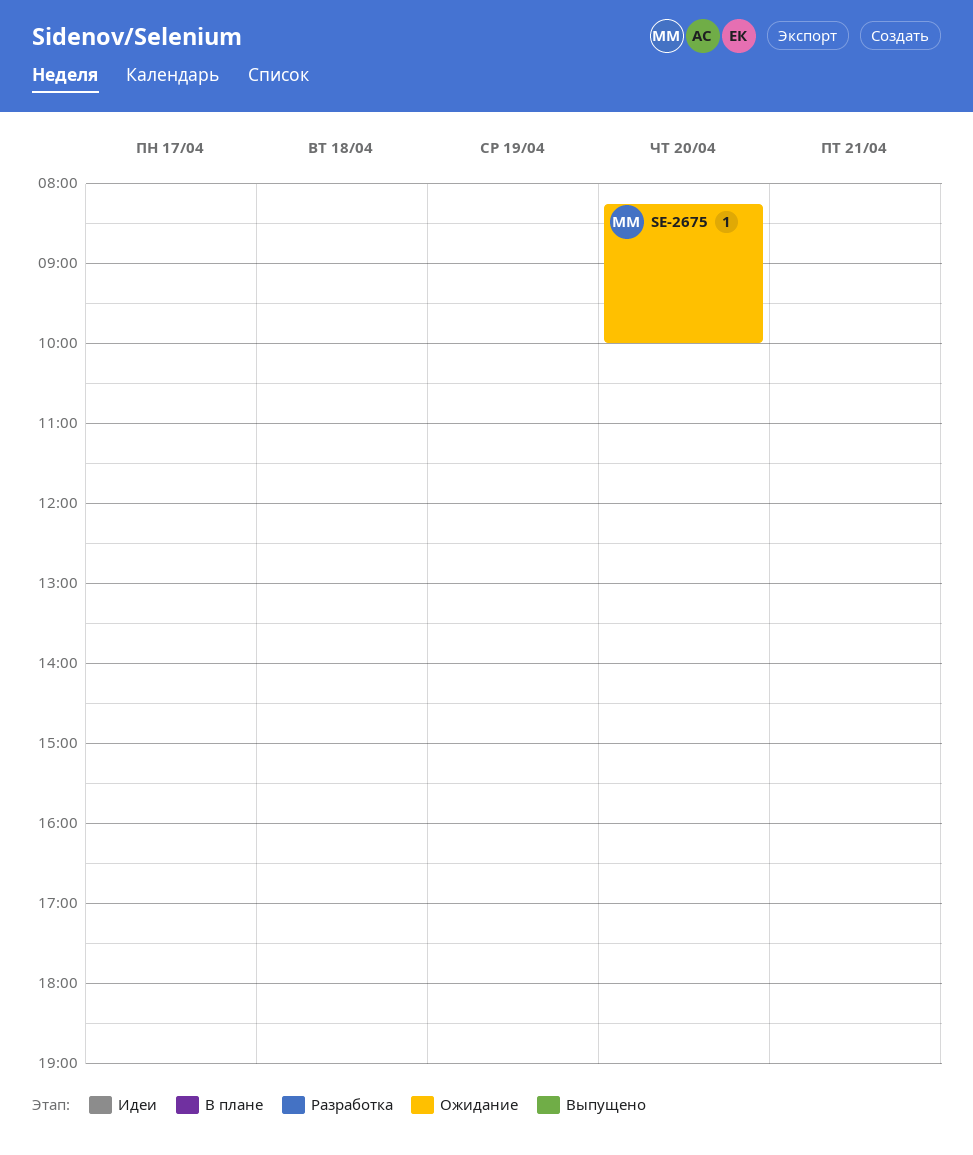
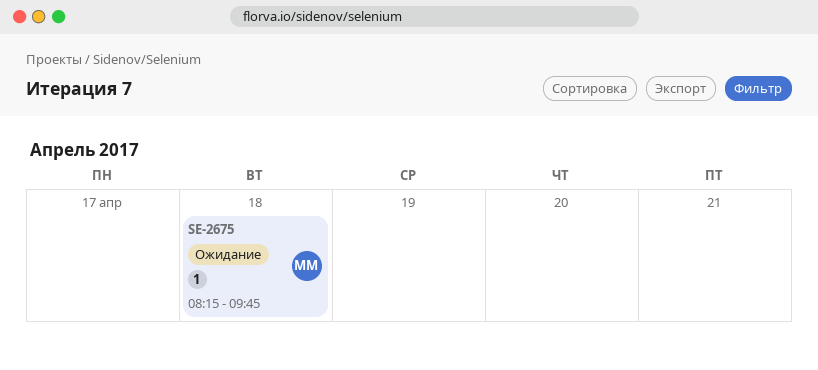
SE-2675, day: Apr 20 -> Apr 18
SE-2675, ends: 10:00 -> 09:45

